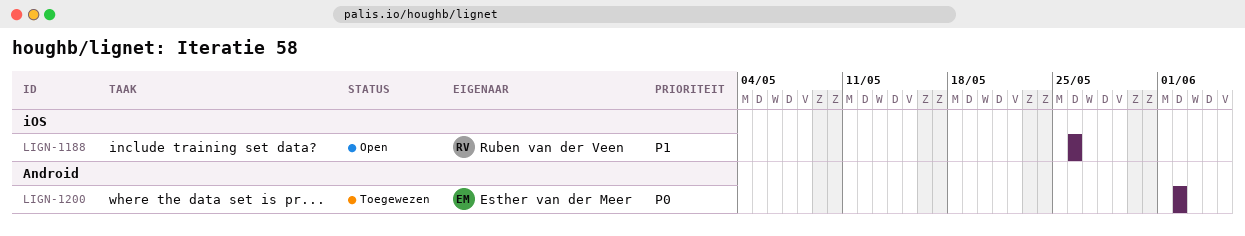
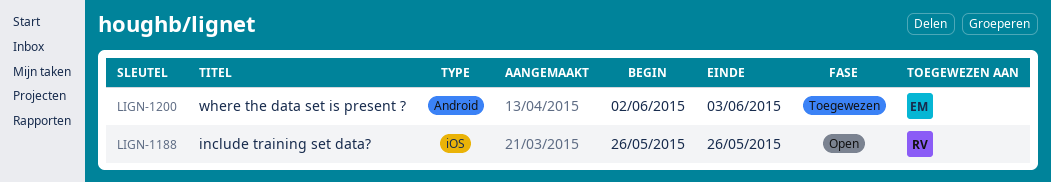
LIGN-1200, due: Jun 2 -> Jun 3

